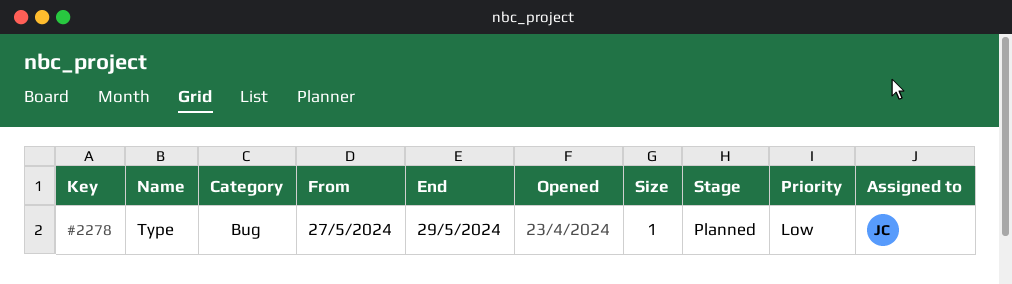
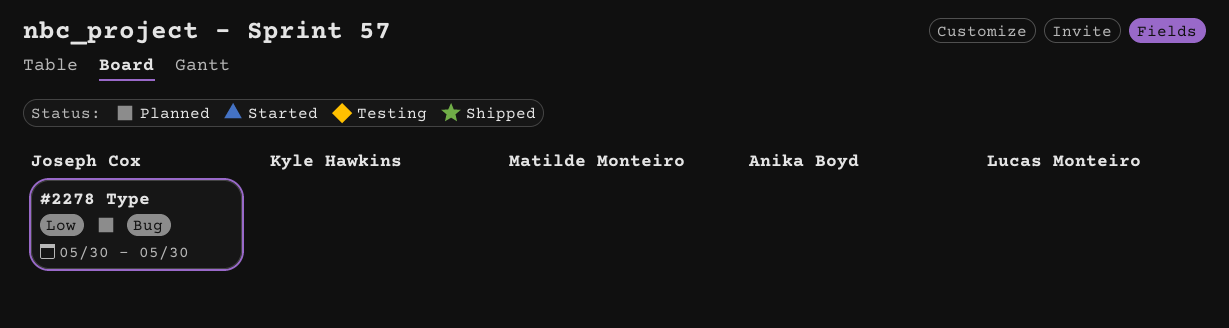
#2278, start: May 27 -> May 30
#2278, due: May 29 -> May 30

